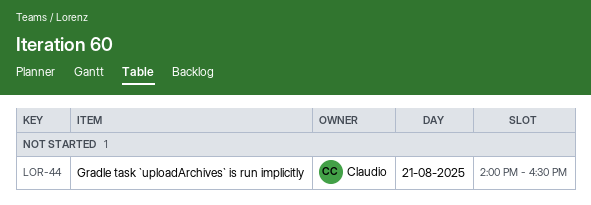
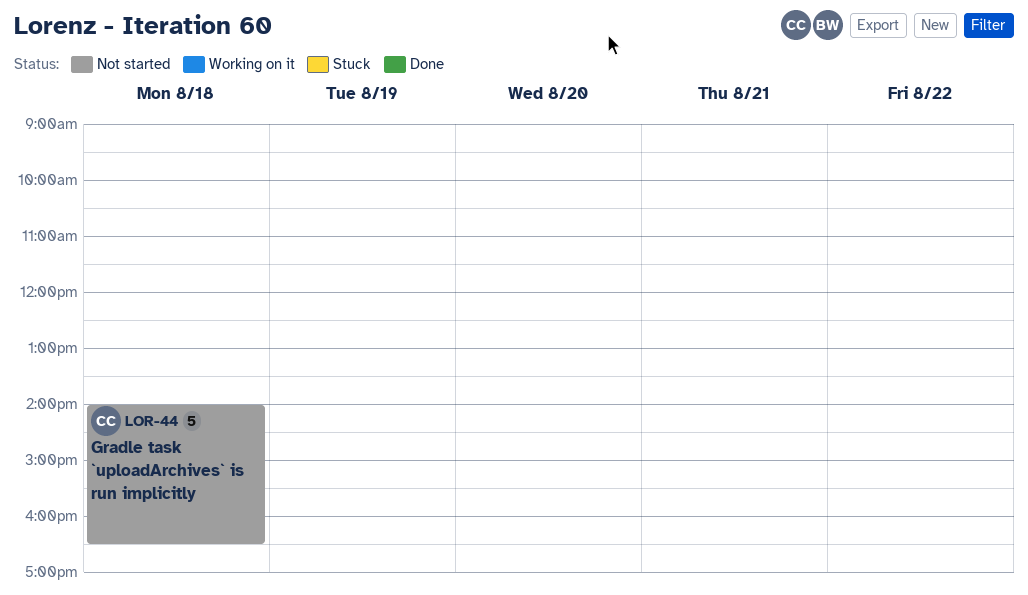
LOR-44, day: Aug 21 -> Aug 18

